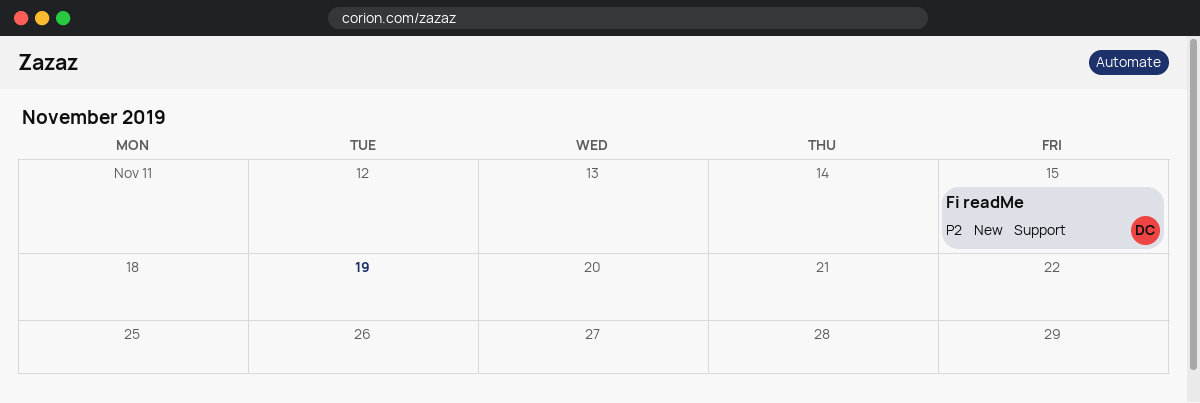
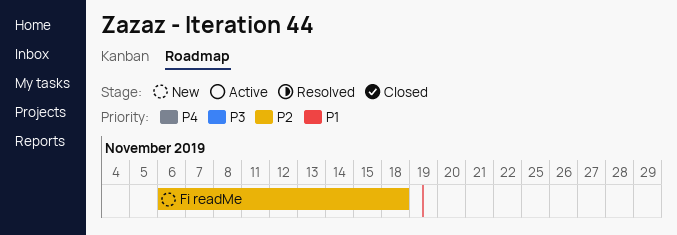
Fi readMe, due: Nov 15 -> Nov 18

